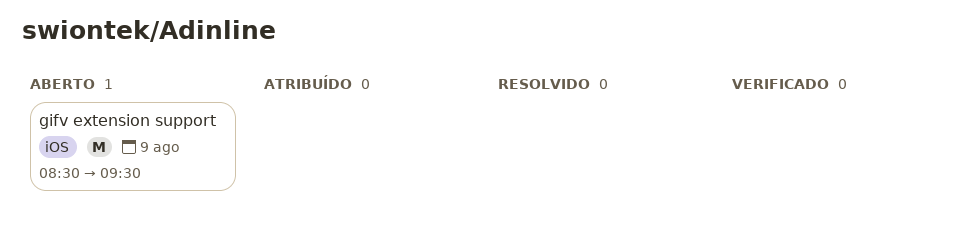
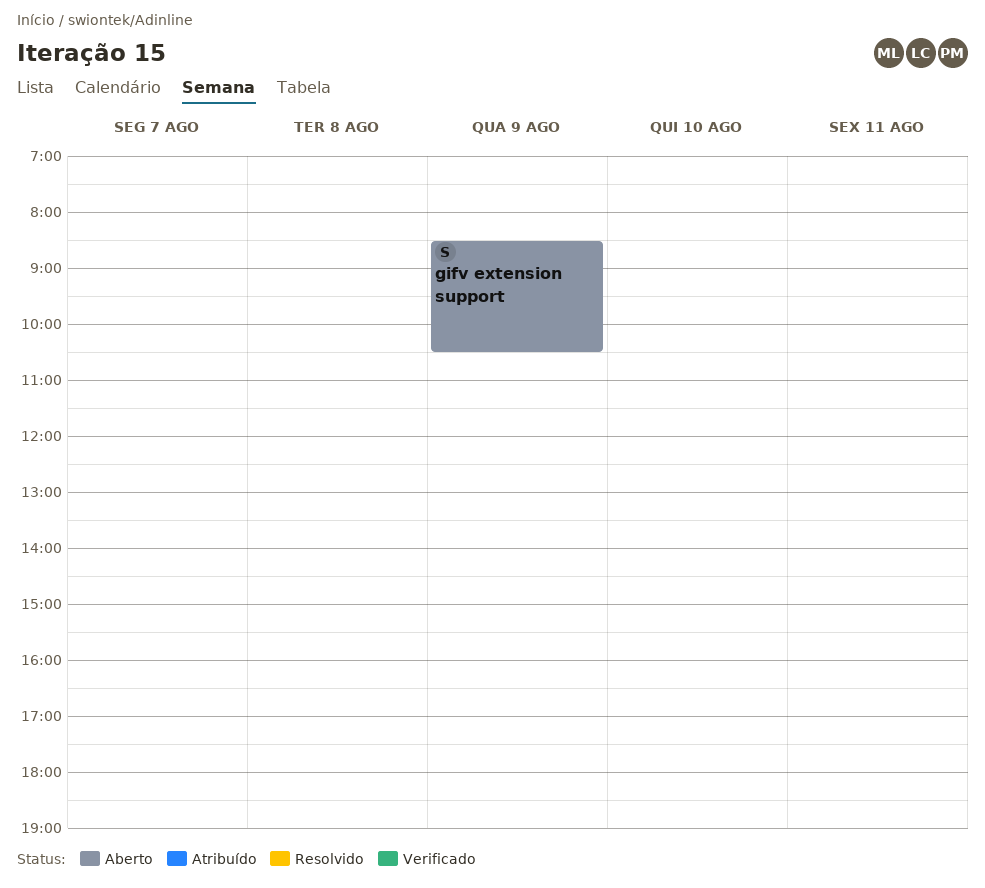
gifv extension support, estimate: M -> S
gifv extension support, ends: 09:30 -> 10:30

